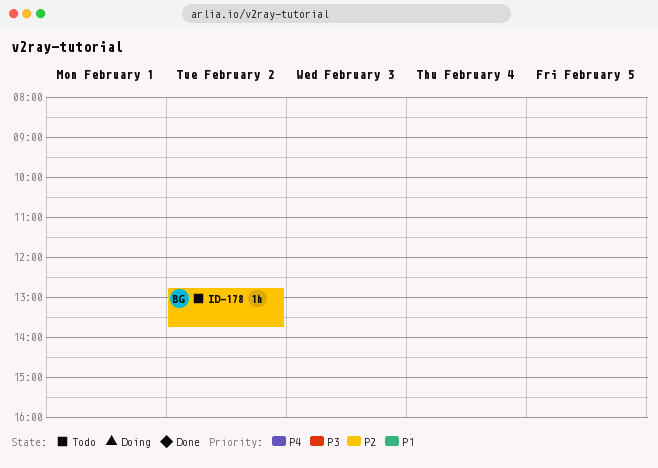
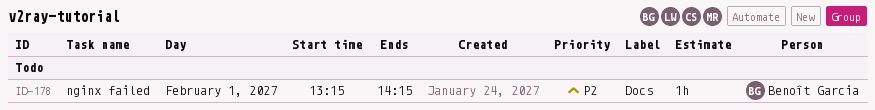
ID-178, day: Feb 2 -> Feb 1
ID-178, begins: 12:45 -> 13:15
ID-178, ends: 13:45 -> 14:15

